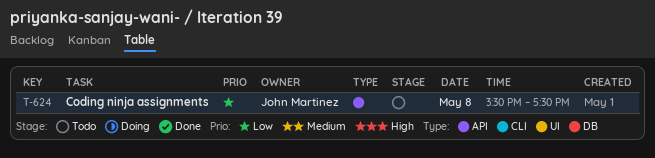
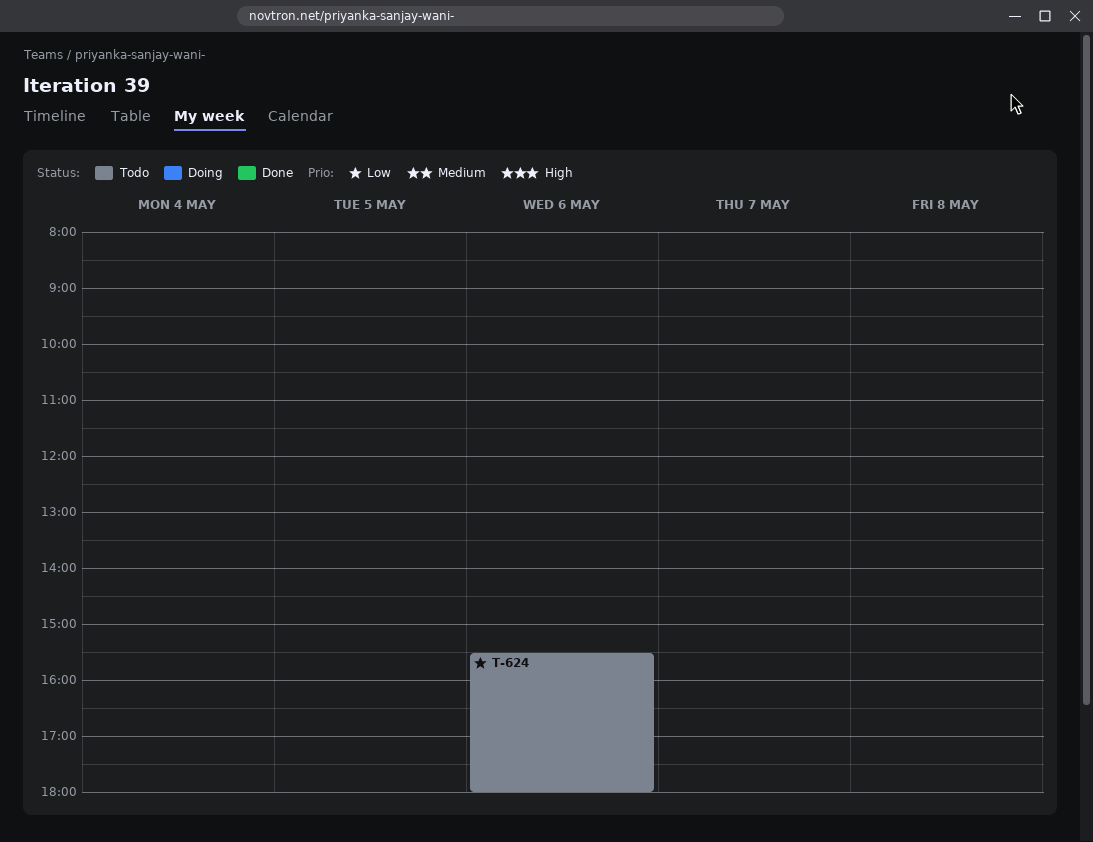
T-624, day: May 8 -> May 6
T-624, ends: 17:30 -> 18:00

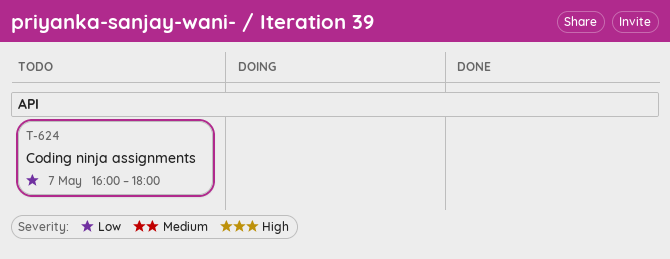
T-624, day: May 6 -> May 7
T-624, begins: 15:30 -> 16:00

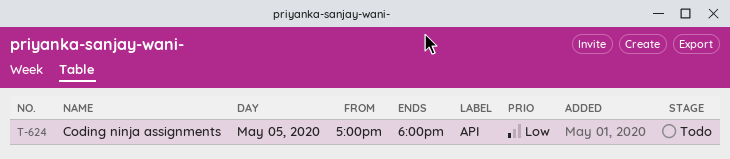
T-624, day: May 7 -> May 5
T-624, begins: 16:00 -> 17:00

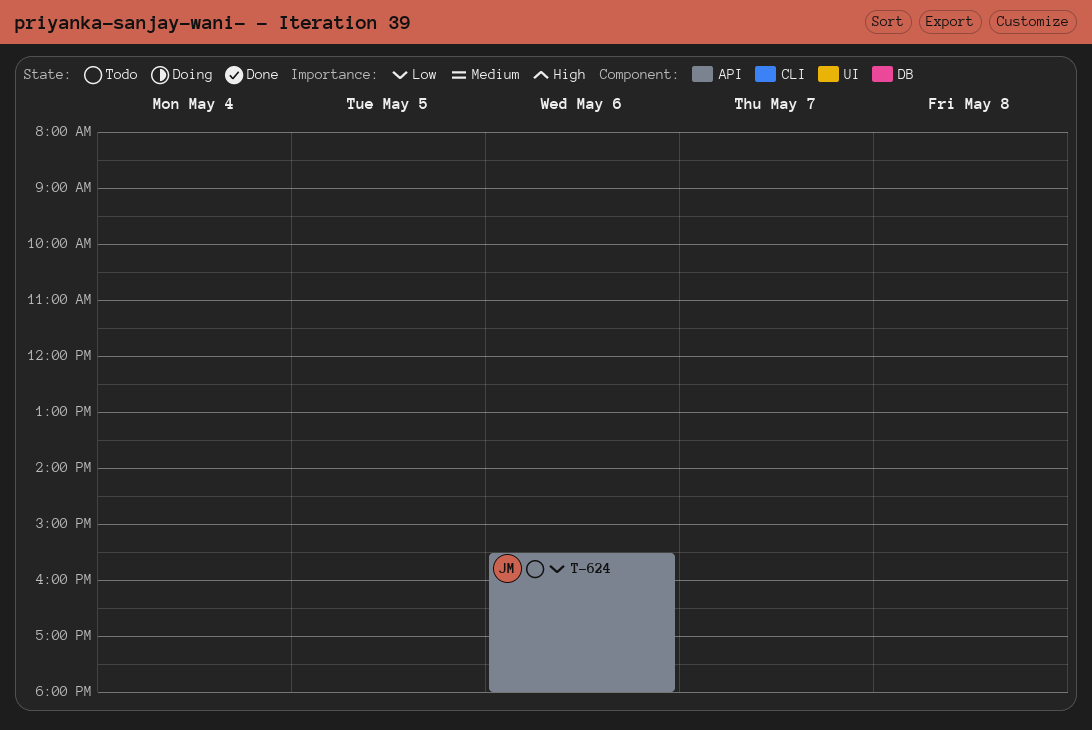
T-624, day: May 5 -> May 6
T-624, begins: 17:00 -> 15:30

